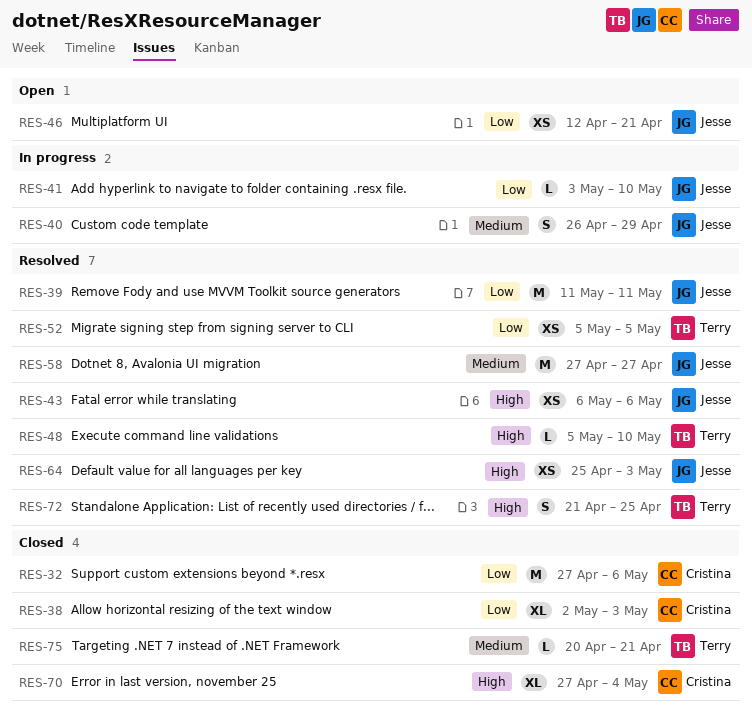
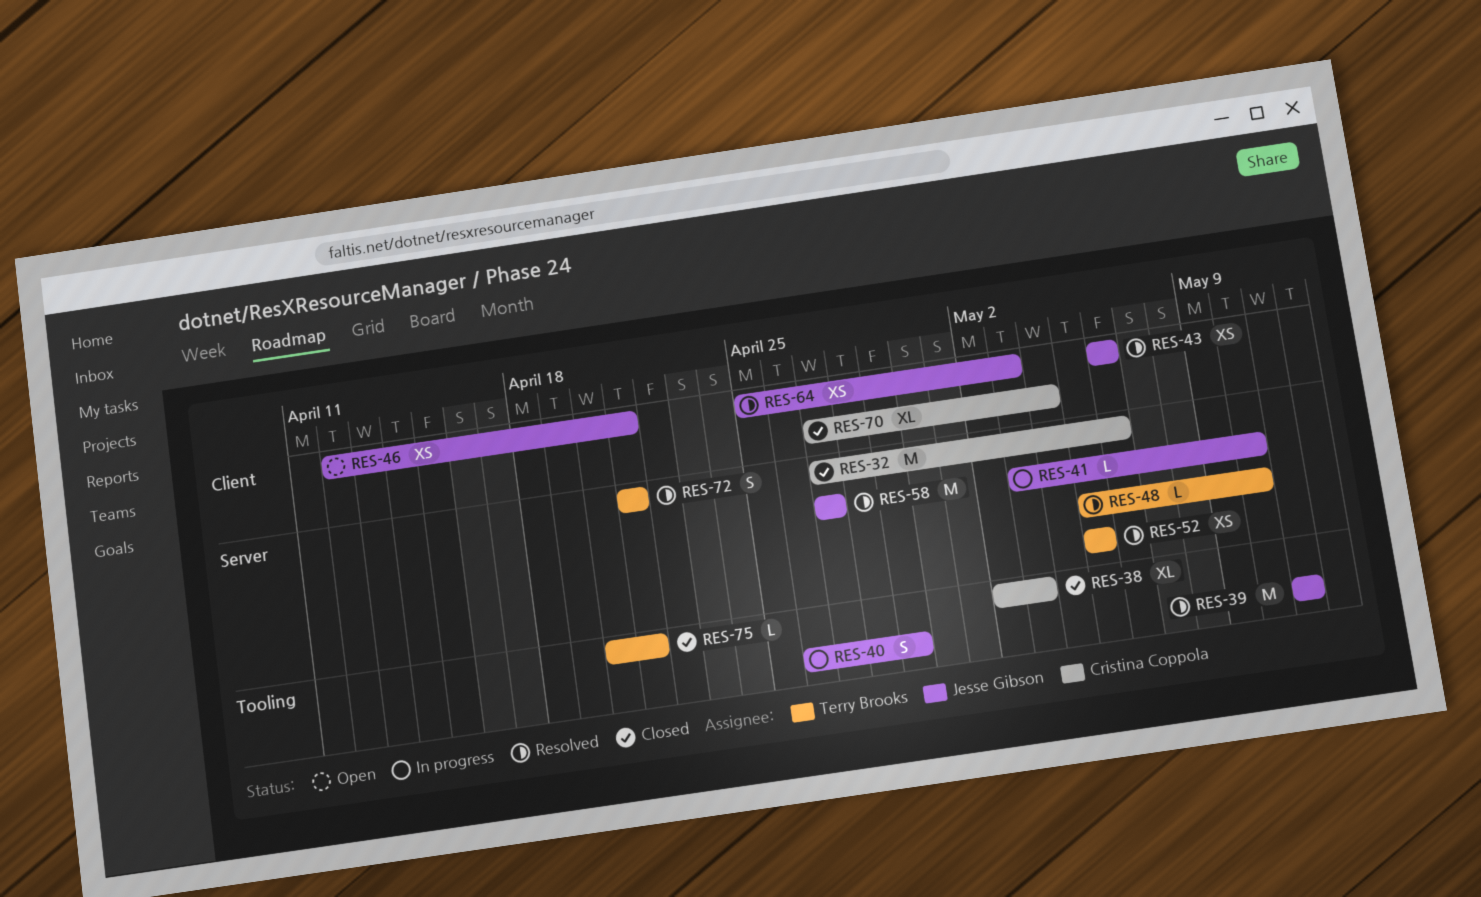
RES-72, due: Apr 25 -> Apr 21

